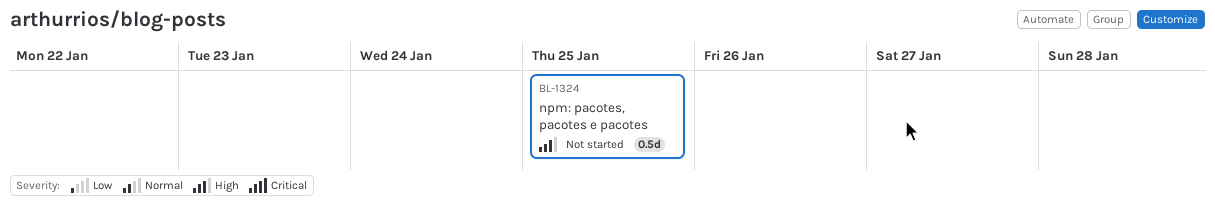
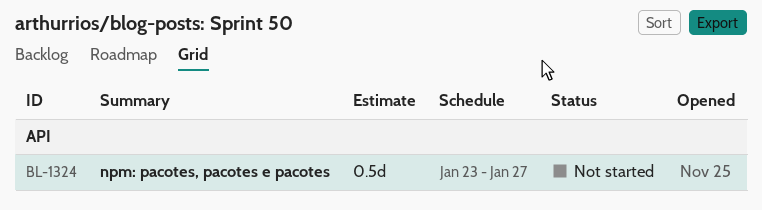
BL-1324, due: Jan 25 -> Jan 27

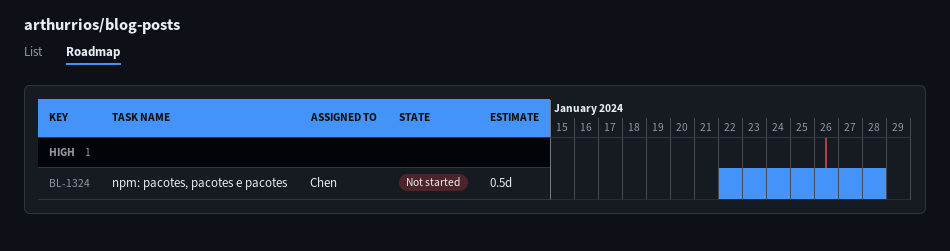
BL-1324, start: Jan 23 -> Jan 22
BL-1324, due: Jan 27 -> Jan 28

